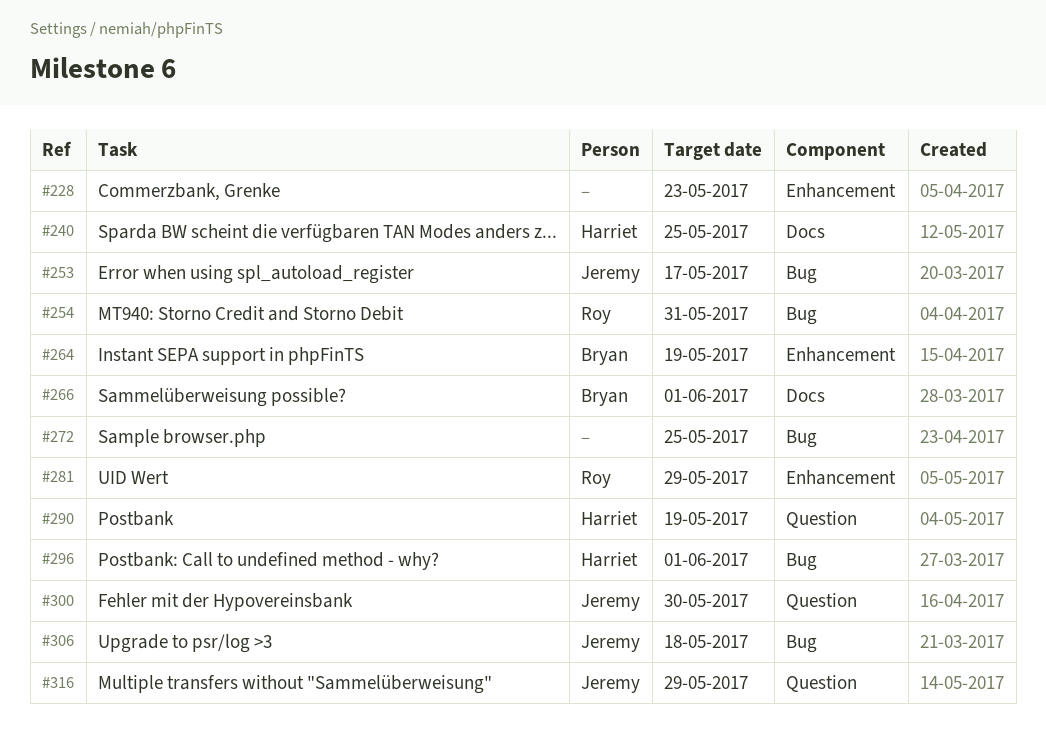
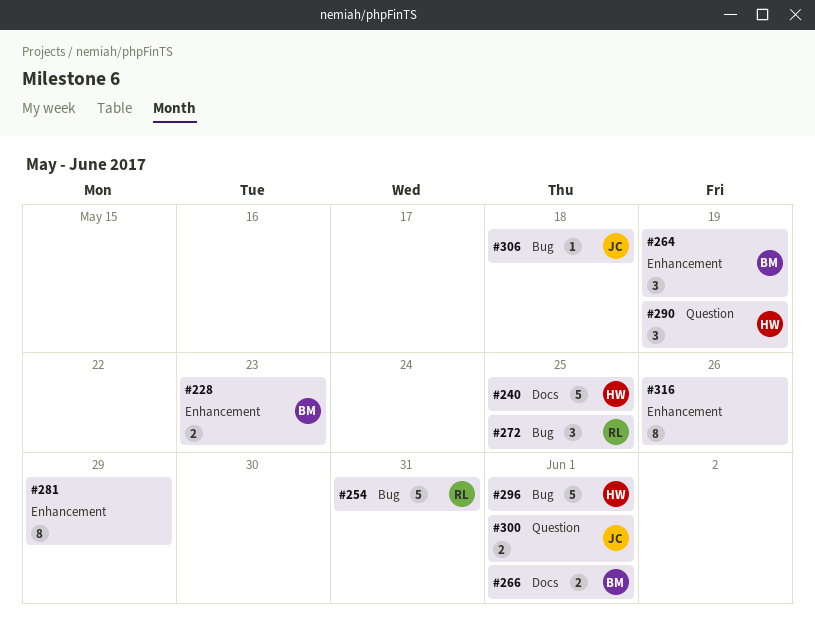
#228, owner: none -> Bryan
#253: present -> none
#272, owner: none -> Roy
#281, owner: Roy -> none
#300, due: May 30 -> Jun 1
#316, owner: Jeremy -> none
#316, label: Question -> Enhancement
#316, due: May 29 -> May 26

